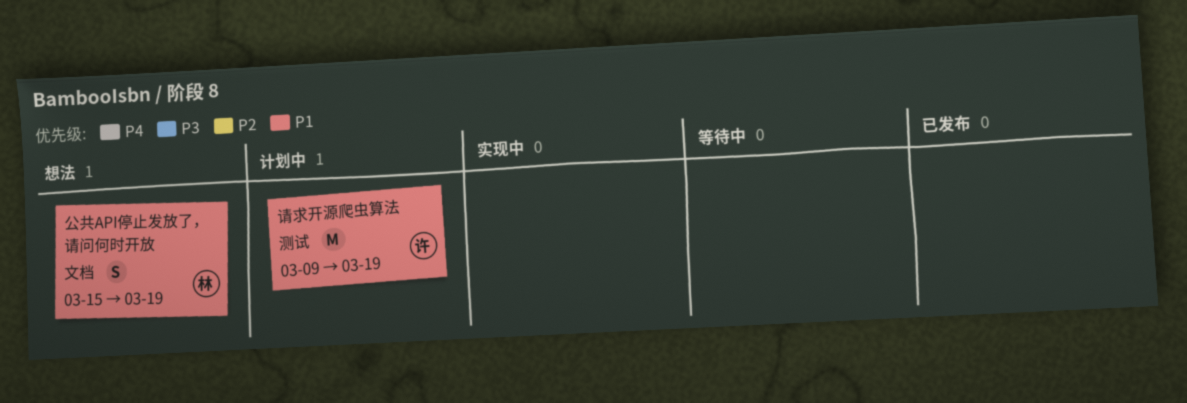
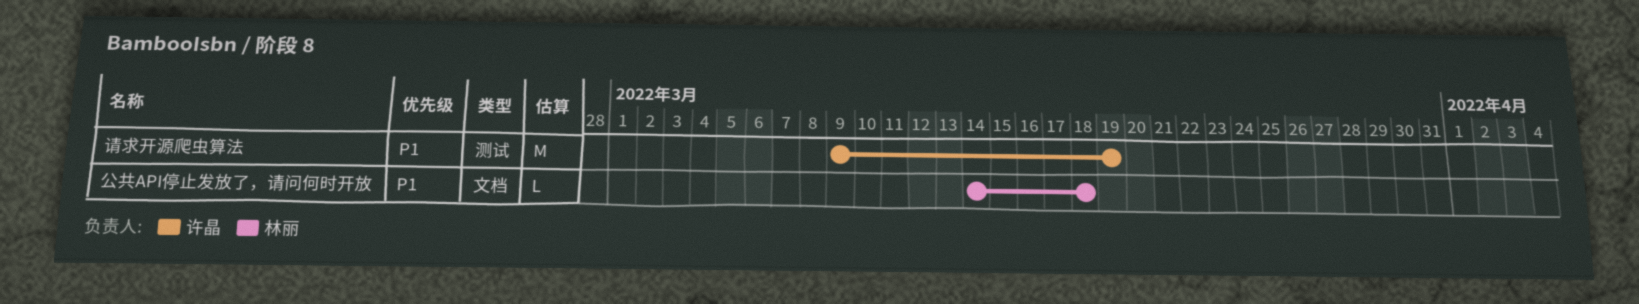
公共API停止发放了，请问何时开放, estimate: S -> L
公共API停止发放了，请问何时开放, start: Mar 15 -> Mar 14
公共API停止发放了，请问何时开放, due: Mar 19 -> Mar 18

